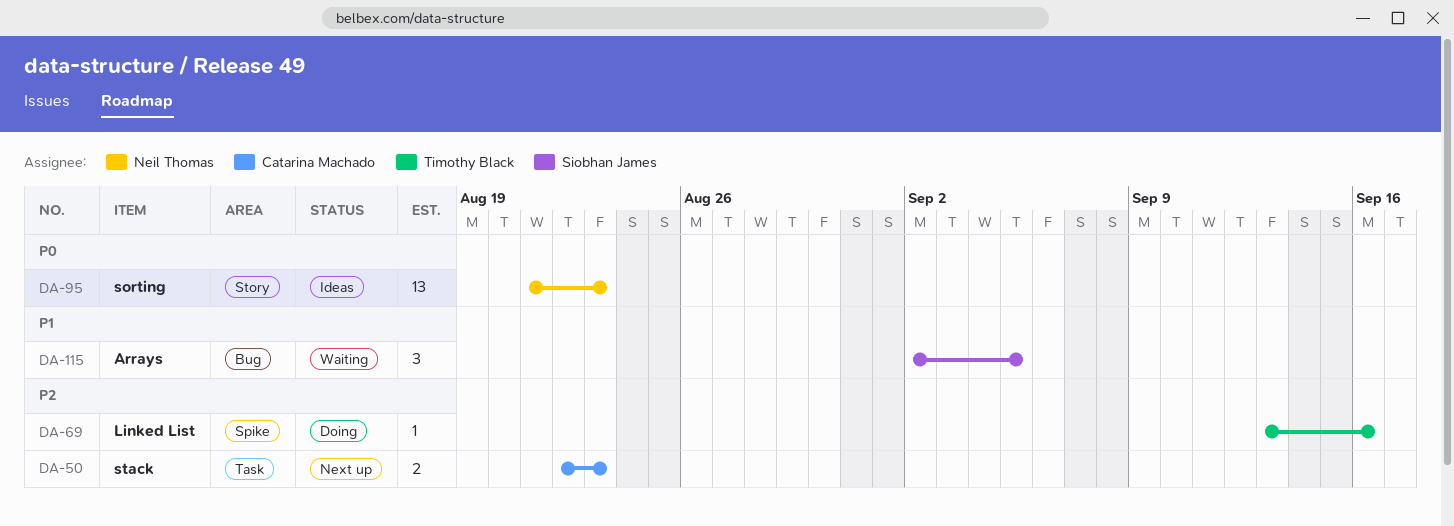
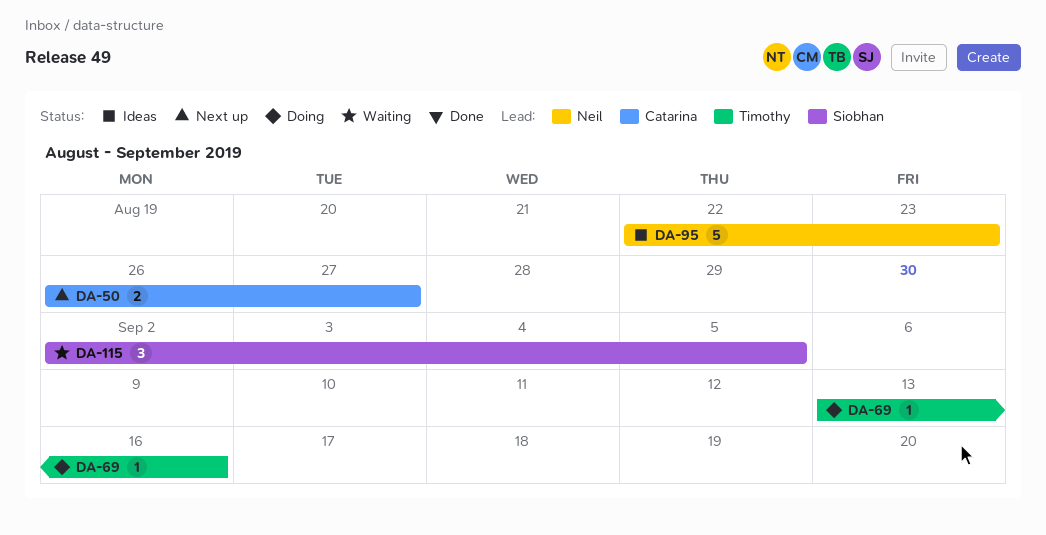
DA-50, start: Aug 22 -> Aug 26
DA-50, due: Aug 23 -> Aug 27
DA-95, estimate: 13 -> 5
DA-95, start: Aug 21 -> Aug 22

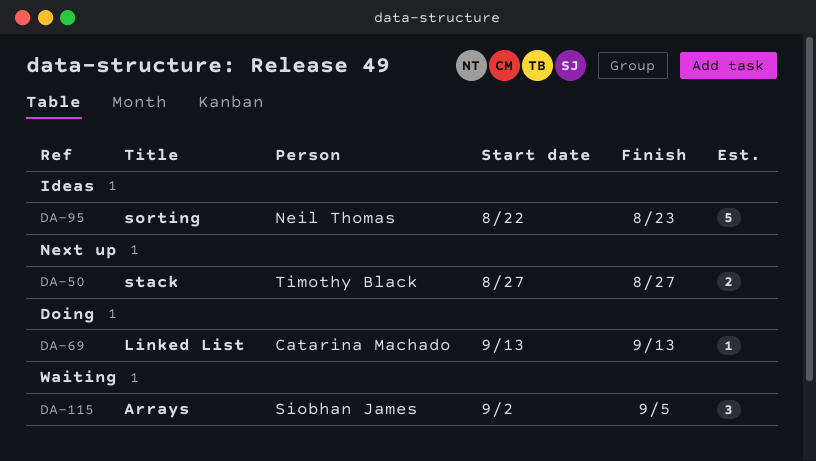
DA-50, owner: Catarina Machado -> Timothy Black
DA-50, start: Aug 26 -> Aug 27
DA-69, owner: Timothy Black -> Catarina Machado
DA-69, due: Sep 16 -> Sep 13

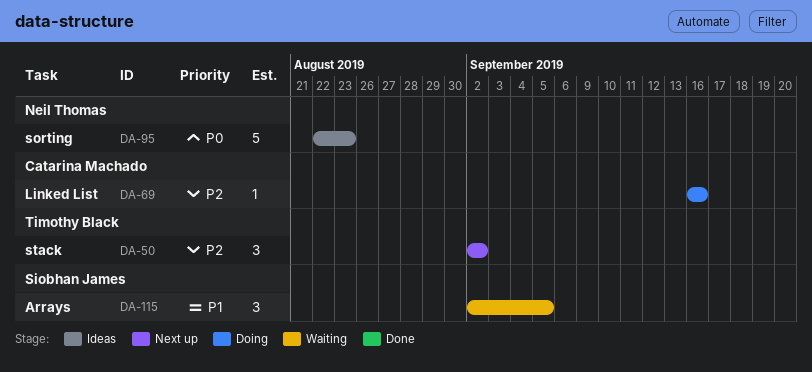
DA-50, estimate: 2 -> 3
DA-50, start: Aug 27 -> Sep 2
DA-50, due: Aug 27 -> Sep 2
DA-69, start: Sep 13 -> Sep 16
DA-69, due: Sep 13 -> Sep 16

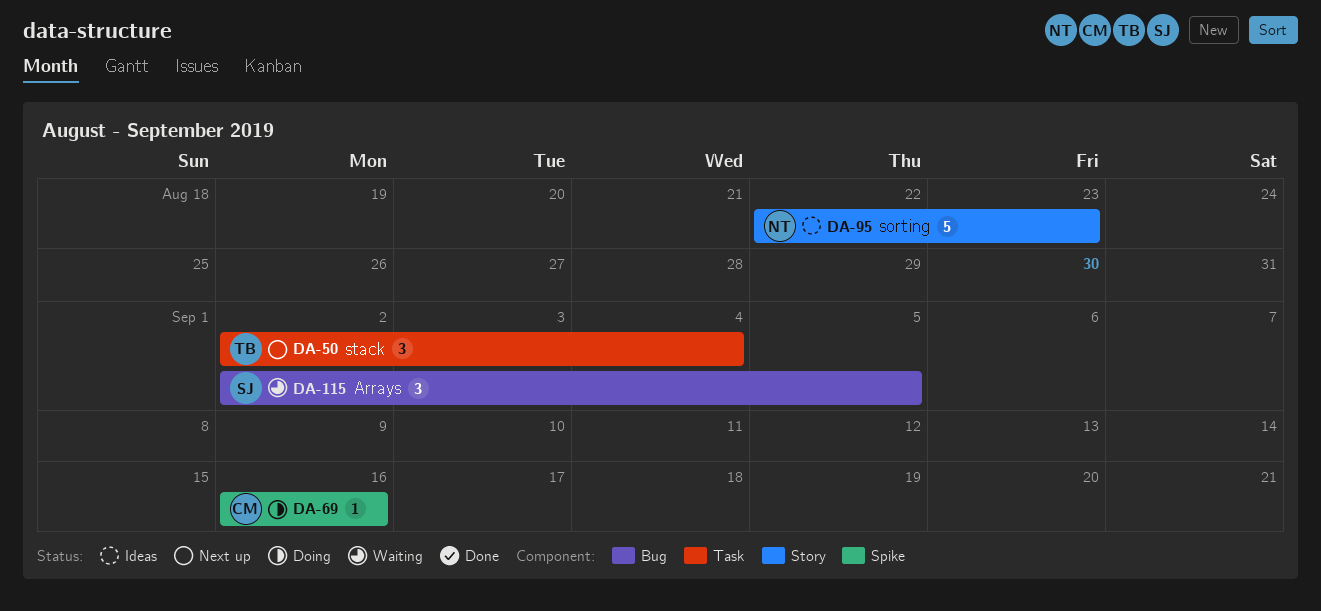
DA-50, due: Sep 2 -> Sep 4

